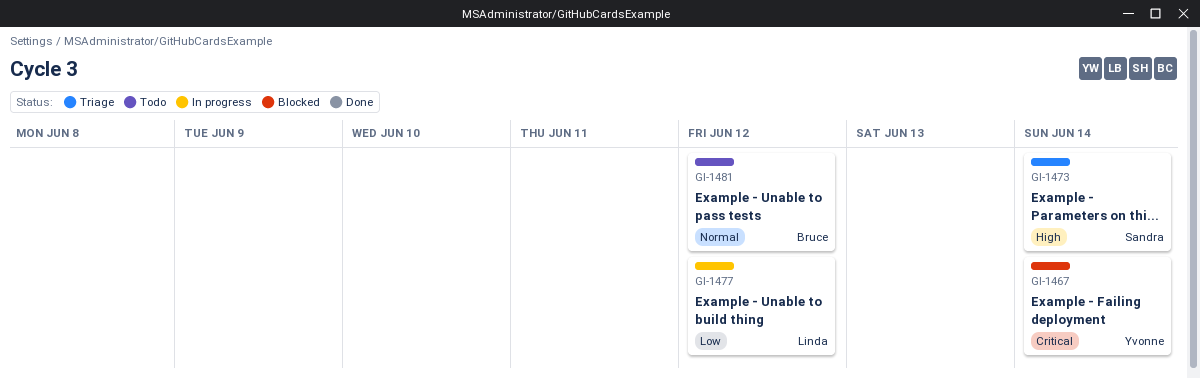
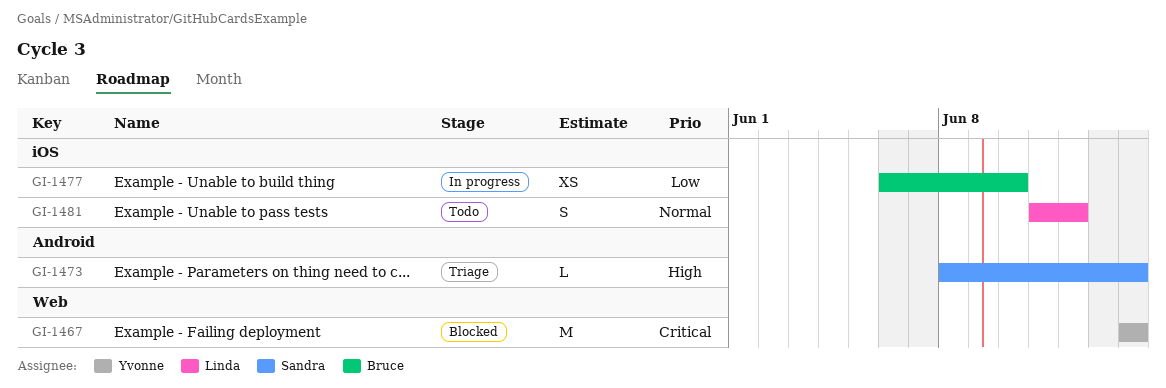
GI-1477, owner: Linda -> Bruce
GI-1477, due: Jun 12 -> Jun 10
GI-1481, owner: Bruce -> Linda

